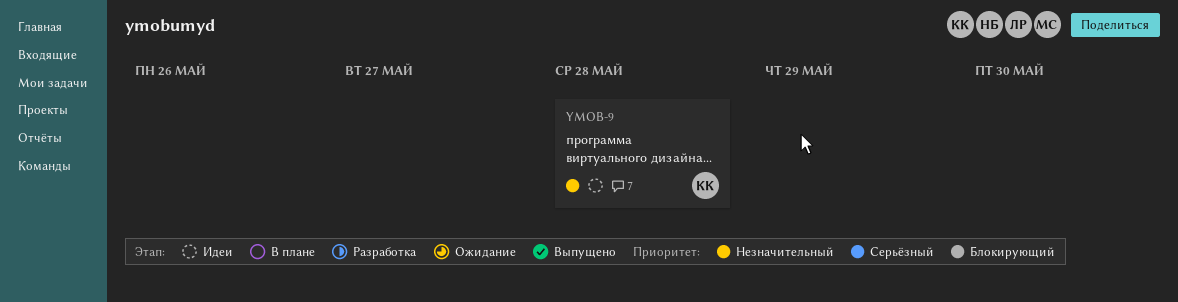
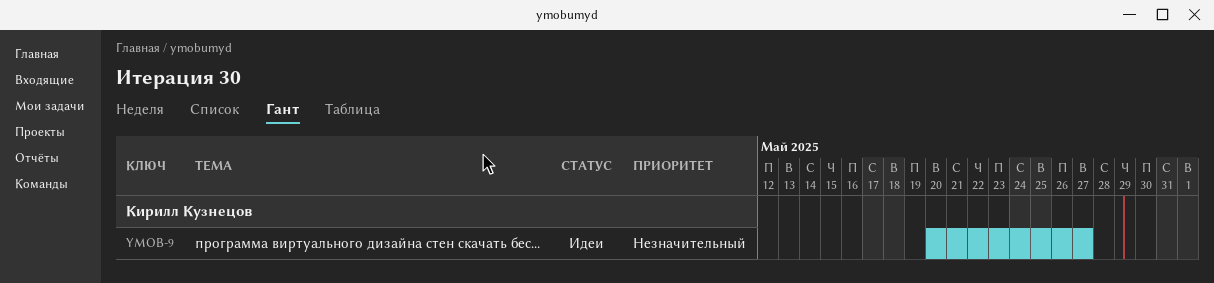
YMOB-9, due: May 28 -> May 27

